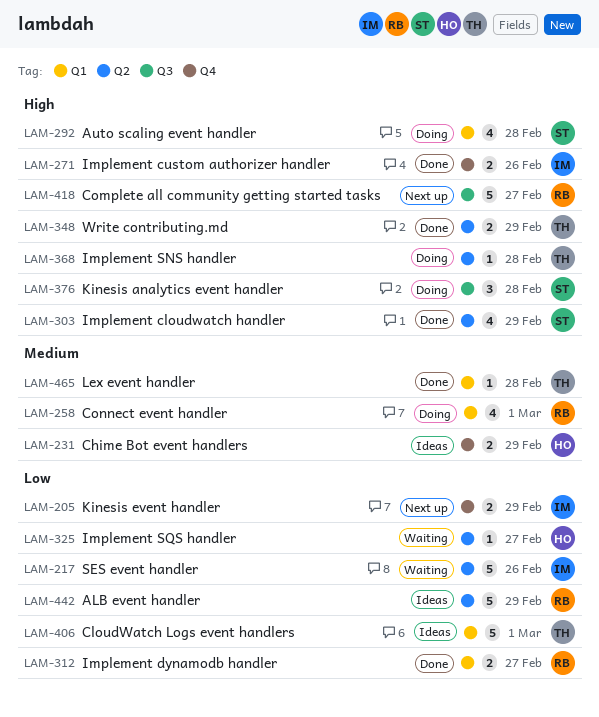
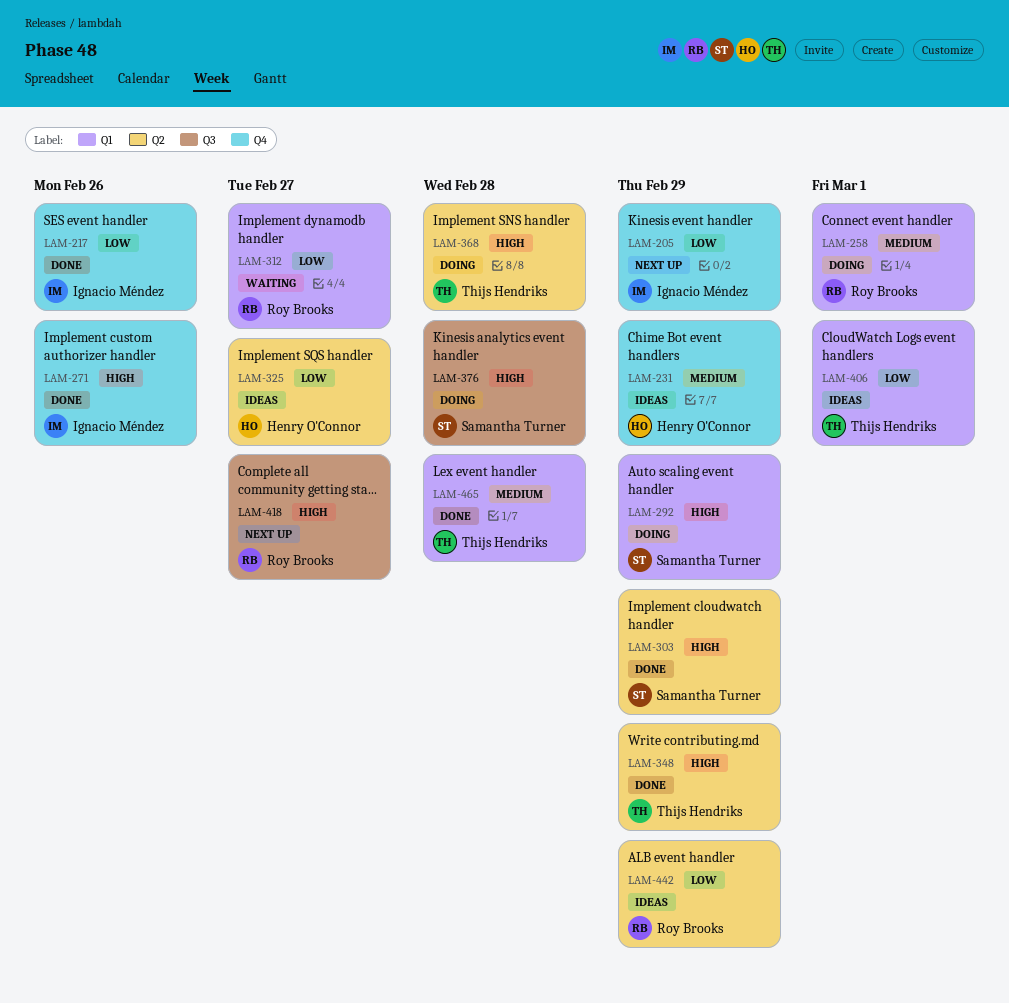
LAM-217, status: Waiting -> Done
LAM-217, label: Q2 -> Q4
LAM-292, due: Feb 28 -> Feb 29
LAM-312, status: Done -> Waiting
LAM-325, status: Waiting -> Ideas

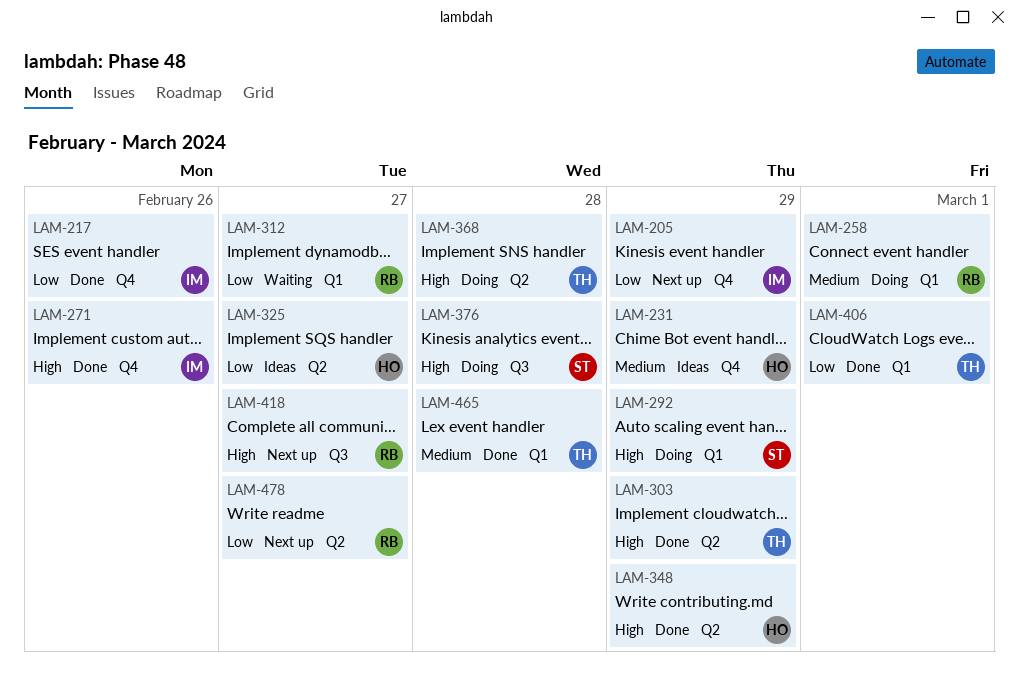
LAM-303, owner: Samantha Turner -> Thijs Hendriks
LAM-348, owner: Thijs Hendriks -> Henry O'Connor
LAM-406, status: Ideas -> Done
LAM-442: present -> none
LAM-478: none -> present

